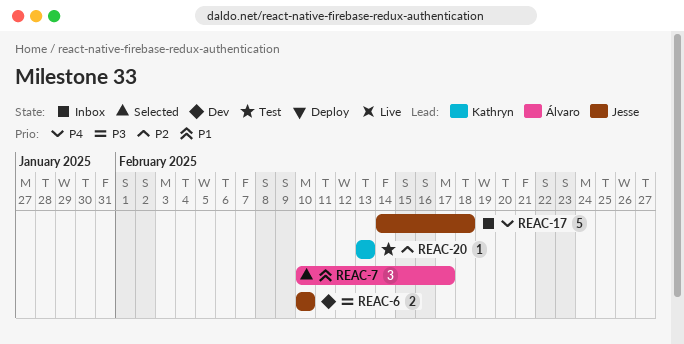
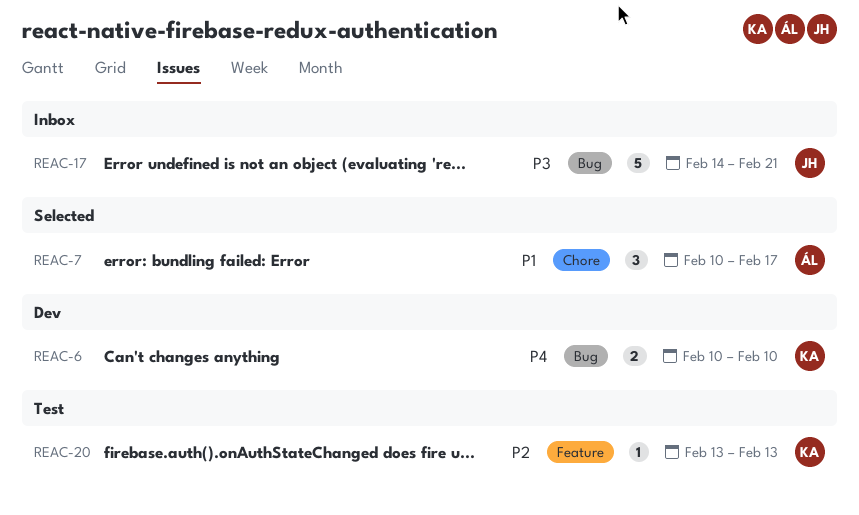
REAC-6, owner: Jesse -> Kathryn
REAC-6, priority: P3 -> P4
REAC-17, priority: P4 -> P3
REAC-17, due: Feb 18 -> Feb 21

